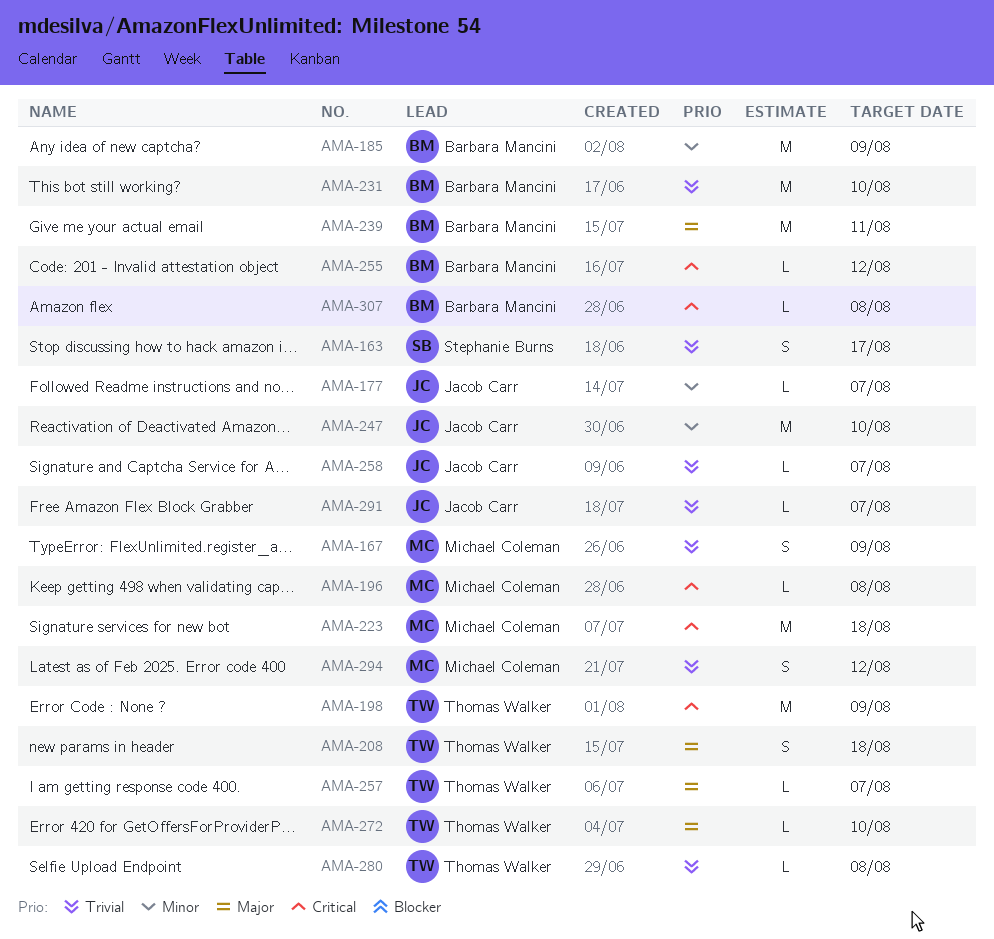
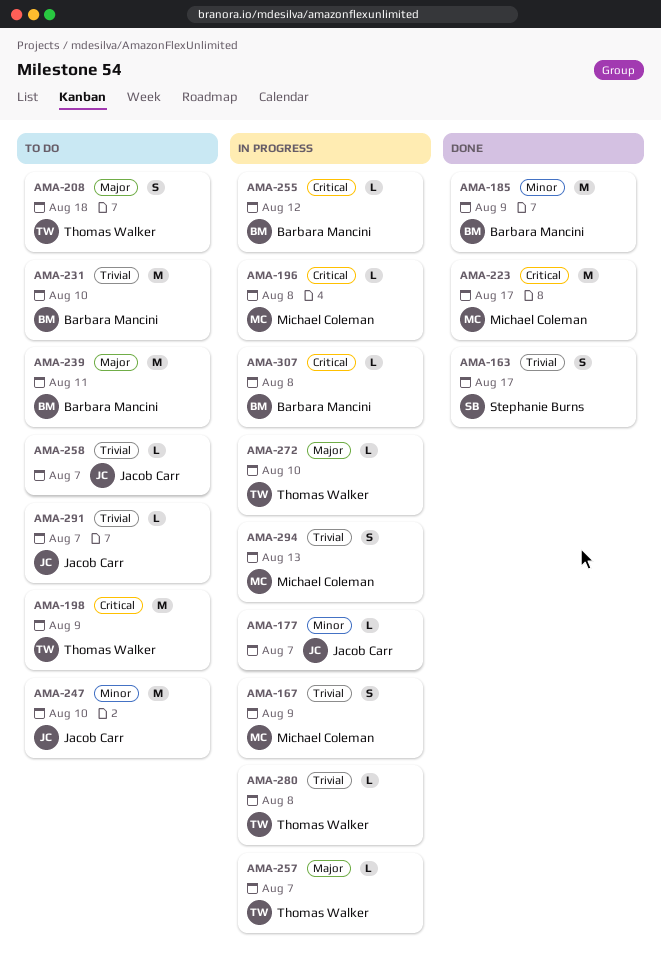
AMA-223, due: Aug 18 -> Aug 17
AMA-294, due: Aug 12 -> Aug 13

